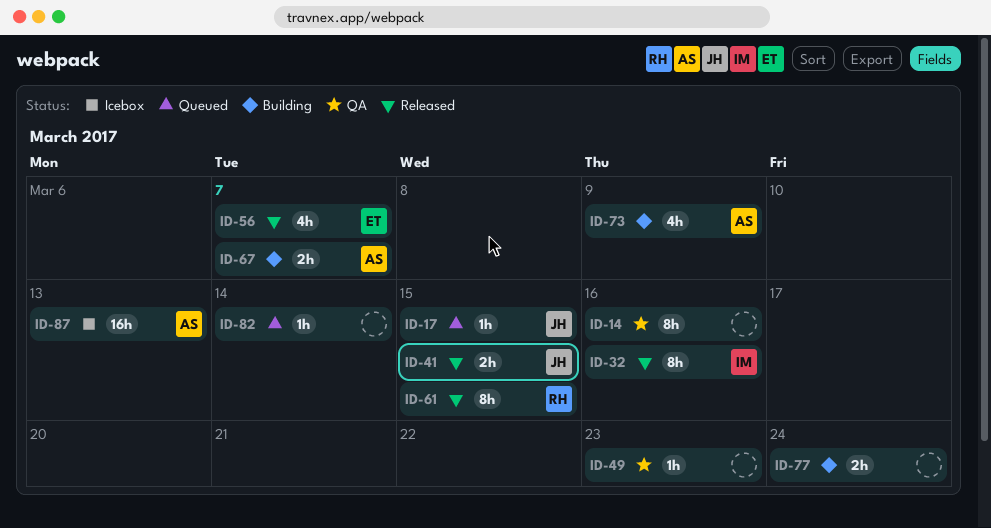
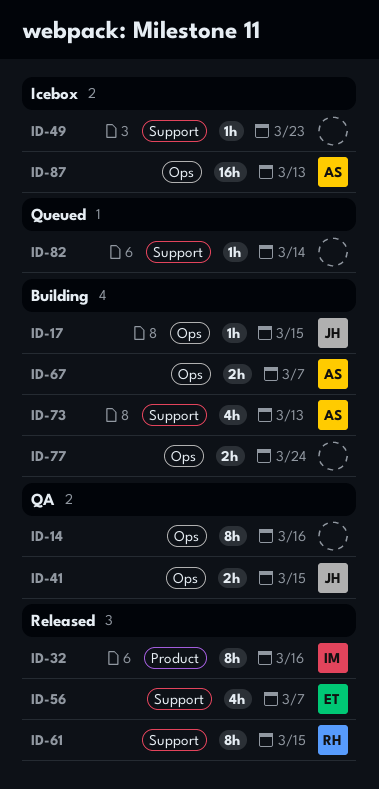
ID-17, status: Queued -> Building
ID-41, status: Released -> QA
ID-49, status: QA -> Icebox
ID-73, due: Mar 9 -> Mar 13

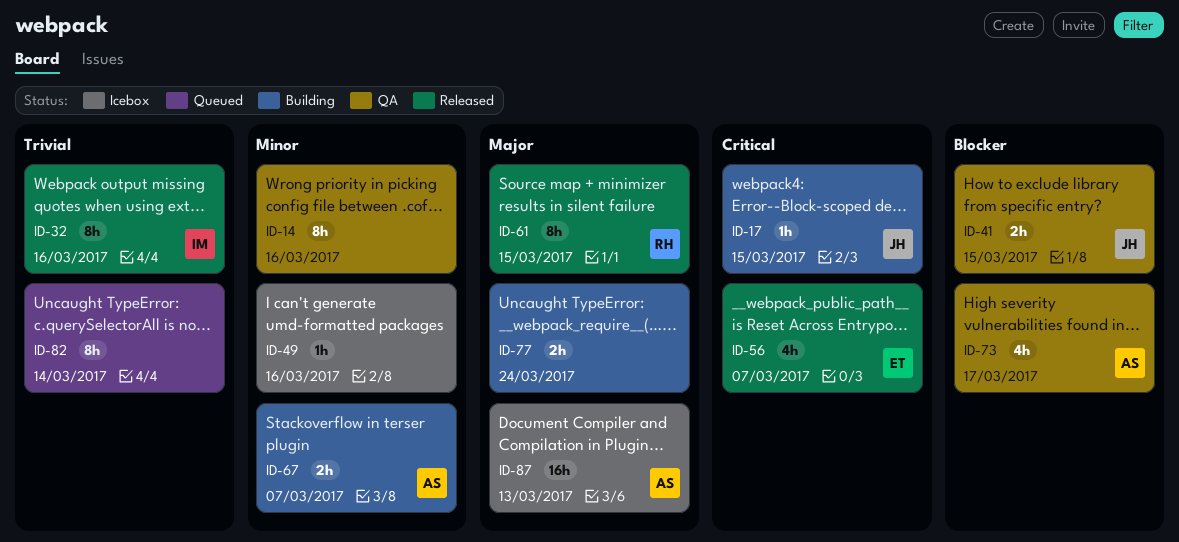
ID-49, due: Mar 23 -> Mar 16
ID-73, status: Building -> QA
ID-73, due: Mar 13 -> Mar 17
ID-82, estimate: 1h -> 8h

